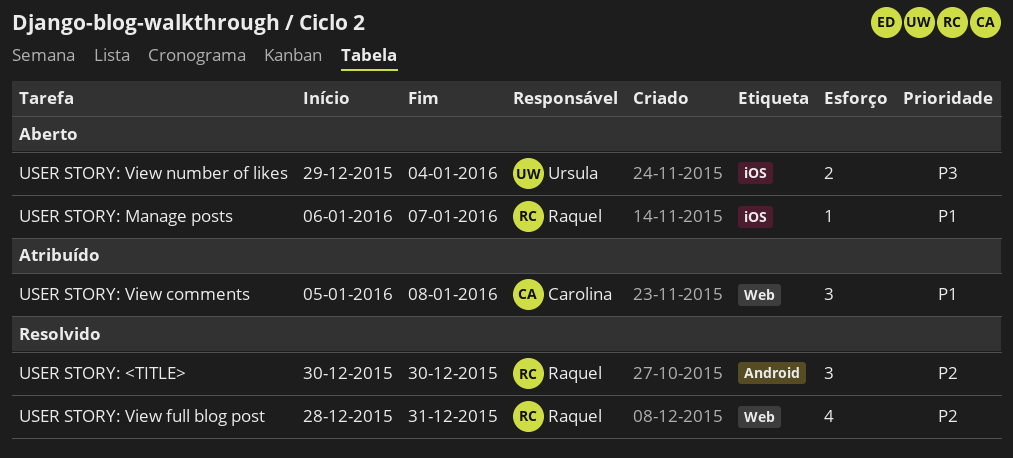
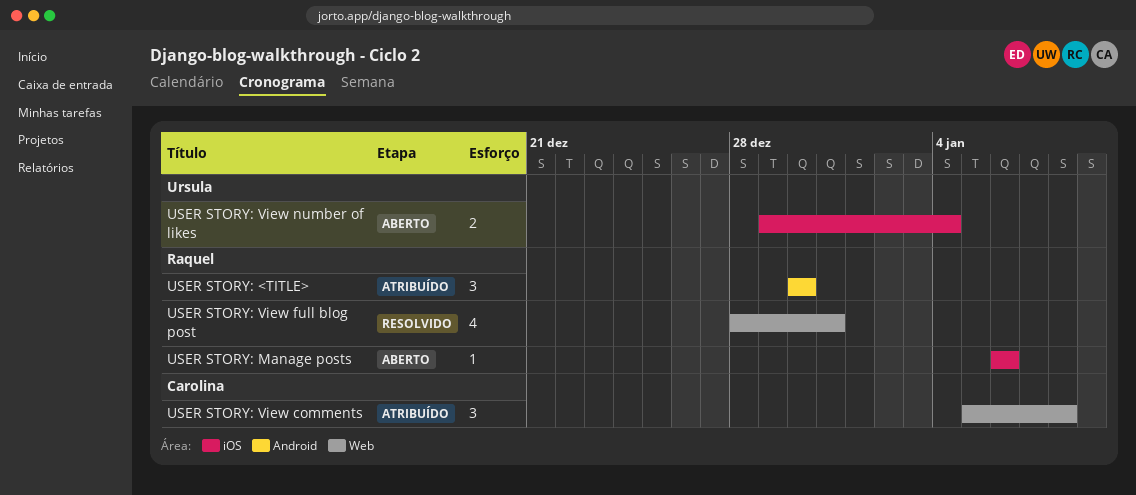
USER STORY: <TITLE>, status: Resolvido -> Atribuído
USER STORY: Manage posts, due: Jan 7 -> Jan 6

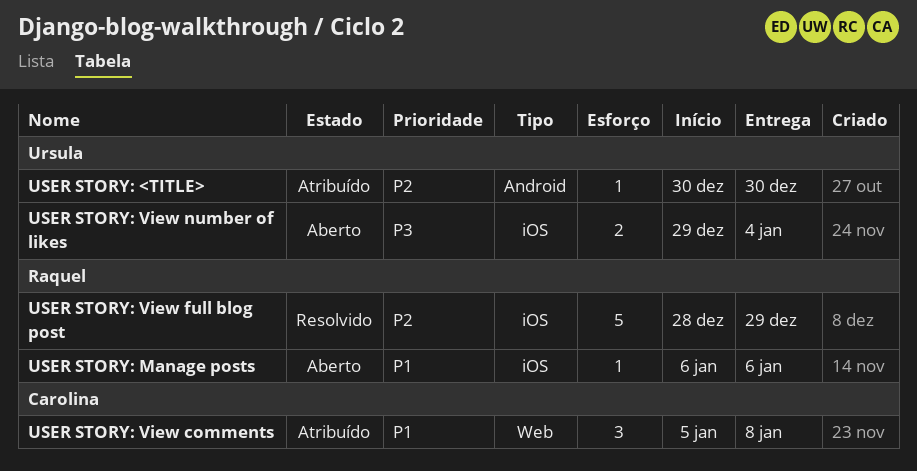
USER STORY: <TITLE>, owner: Raquel -> Ursula
USER STORY: <TITLE>, estimate: 3 -> 1
USER STORY: View full blog post, label: Web -> iOS
USER STORY: View full blog post, estimate: 4 -> 5
USER STORY: View full blog post, due: Dec 31 -> Dec 29

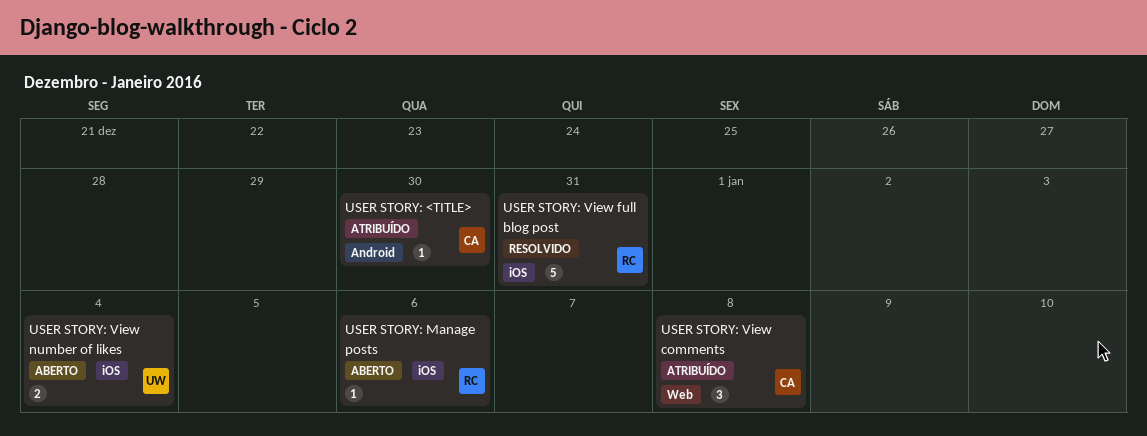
USER STORY: <TITLE>, owner: Ursula -> Carolina
USER STORY: View full blog post, due: Dec 29 -> Dec 31

